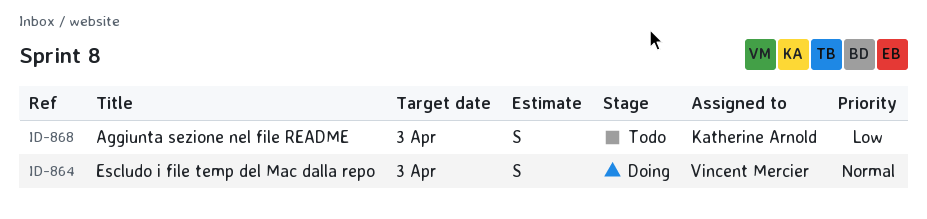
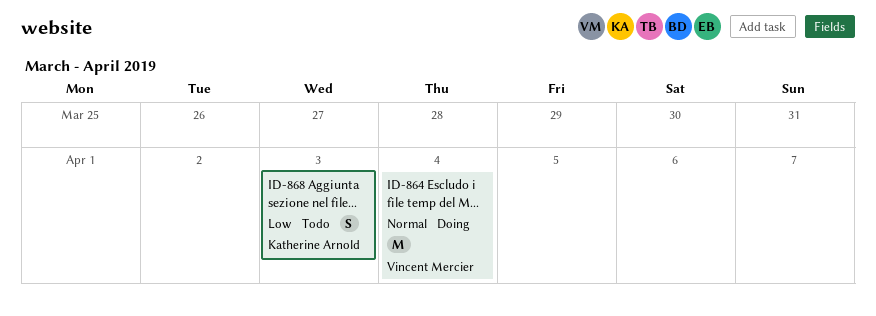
ID-864, estimate: S -> M
ID-864, due: Apr 3 -> Apr 4

